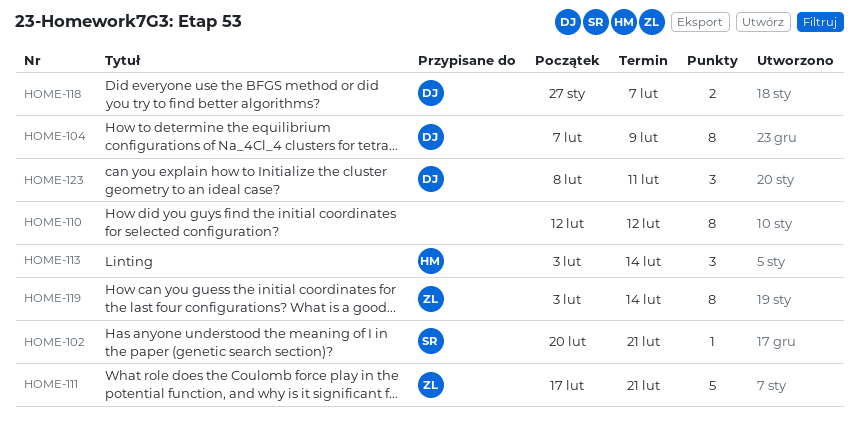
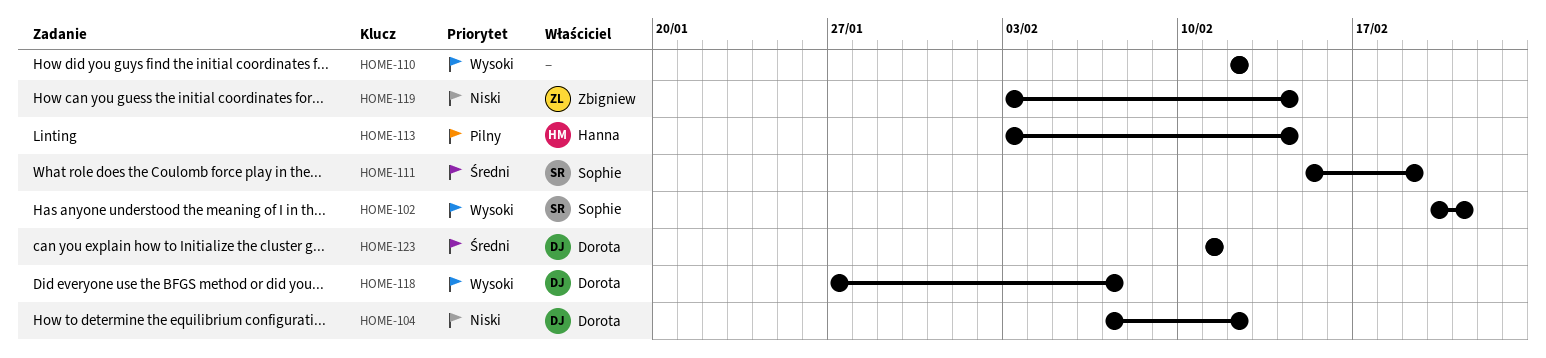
HOME-104, due: Feb 9 -> Feb 12
HOME-111, owner: Zbigniew -> Sophie
HOME-111, start: Feb 17 -> Feb 15
HOME-111, due: Feb 21 -> Feb 19
HOME-123, start: Feb 8 -> Feb 11

